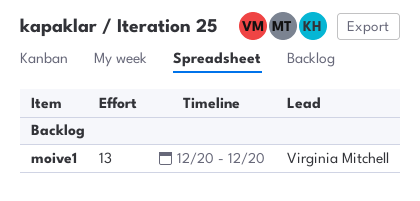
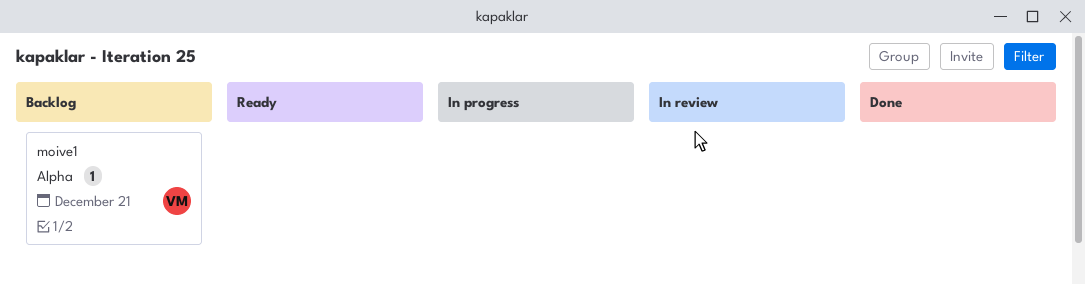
moive1, estimate: 13 -> 1
moive1, due: Dec 20 -> Dec 21

